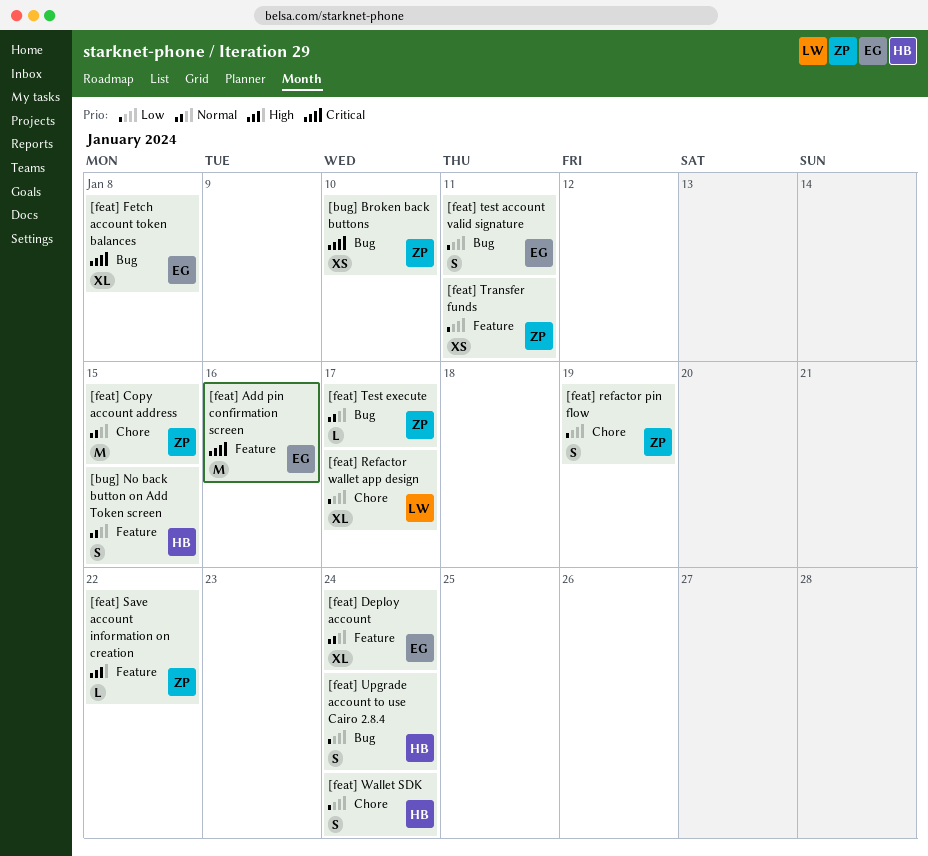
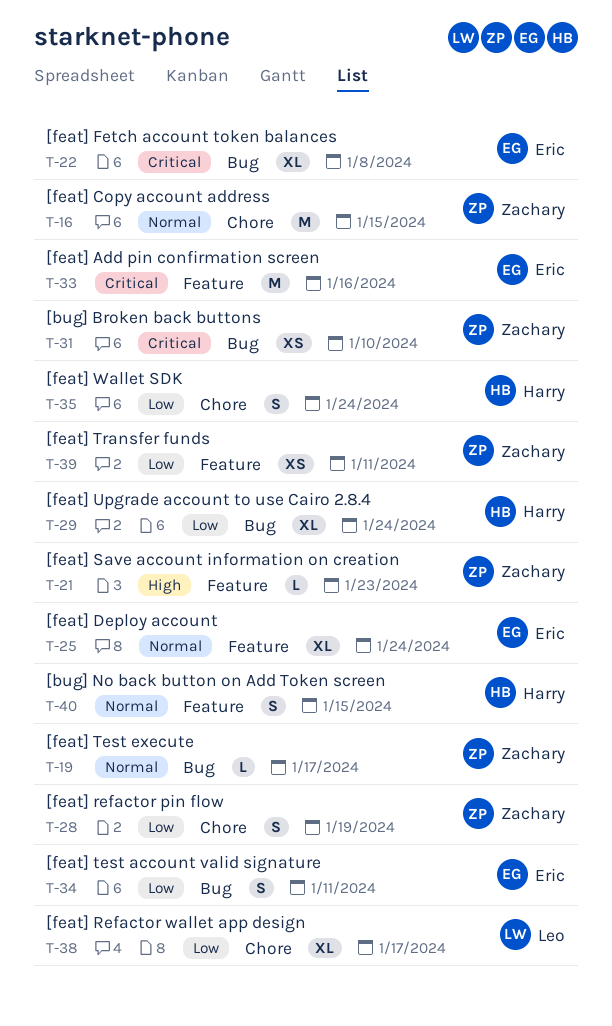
[feat] Save account information on creation, due: Jan 22 -> Jan 23
[feat] Upgrade account to use Cairo 2.8.4, estimate: S -> XL

